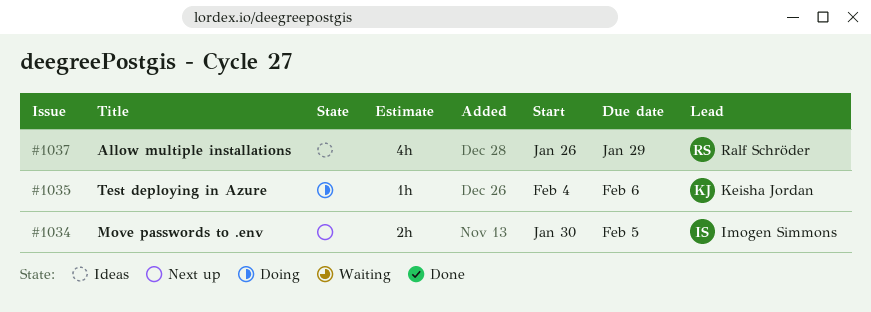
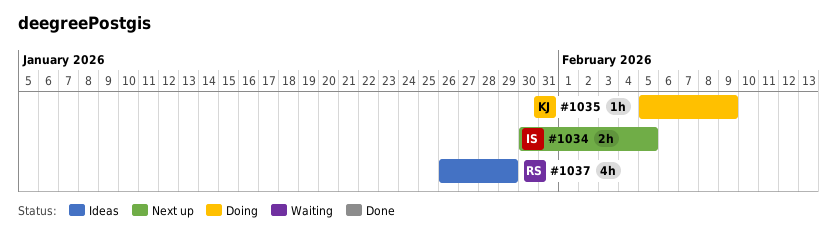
#1035, start: Feb 4 -> Feb 5
#1035, due: Feb 6 -> Feb 9

